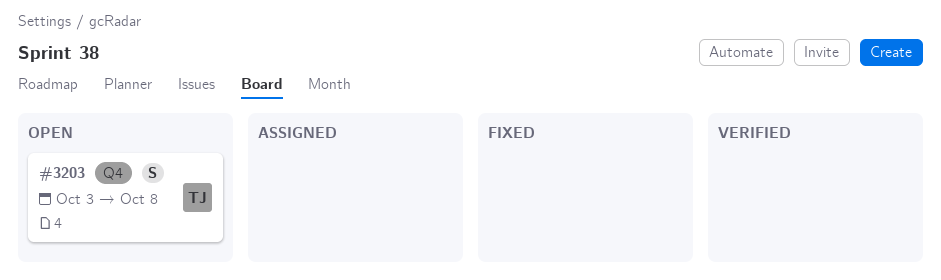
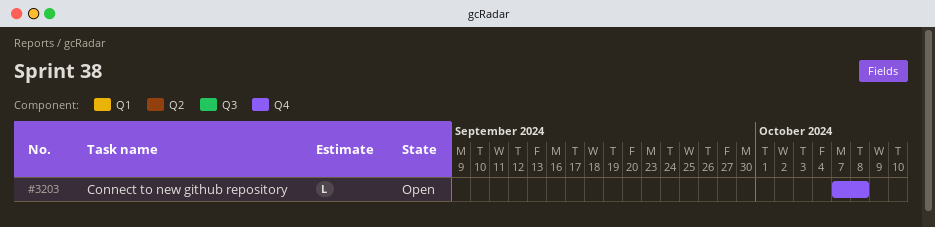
#3203, estimate: S -> L
#3203, start: Oct 3 -> Oct 7

